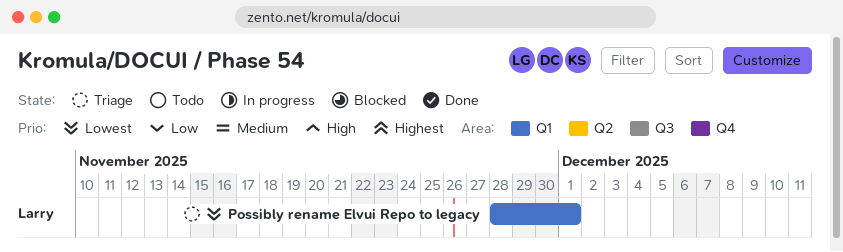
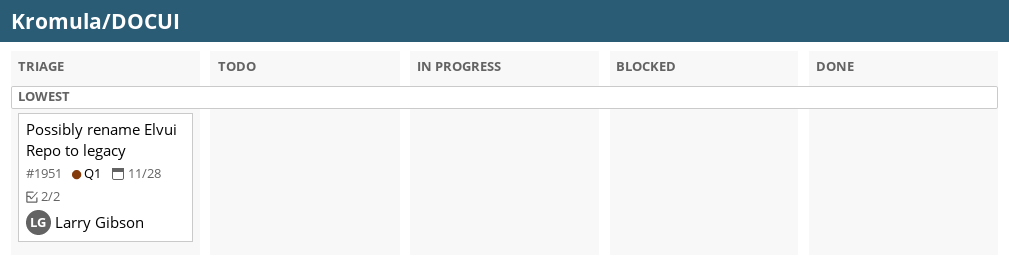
Possibly rename Elvui Repo to legacy, due: Dec 1 -> Nov 28

